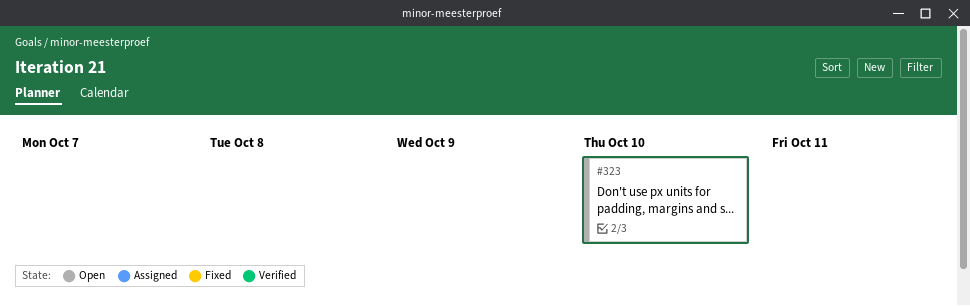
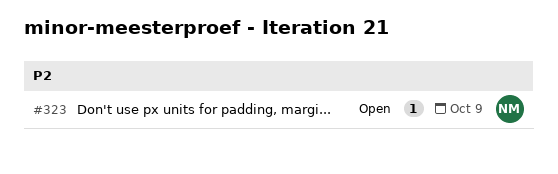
#323, due: Oct 10 -> Oct 9

